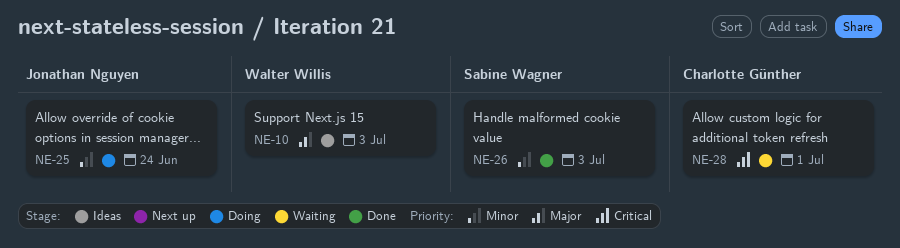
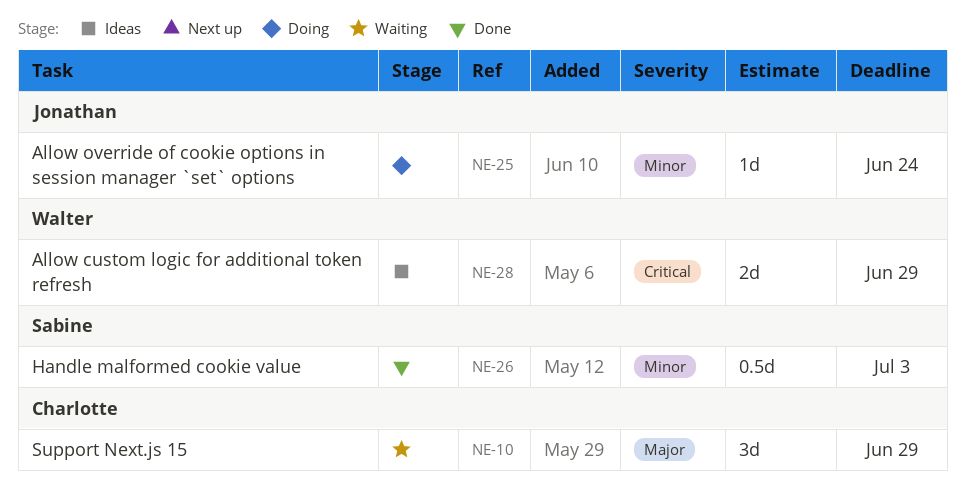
NE-10, status: Ideas -> Waiting
NE-10, owner: Walter Willis -> Charlotte Günther
NE-10, due: Jul 3 -> Jun 29
NE-28, status: Waiting -> Ideas
NE-28, owner: Charlotte Günther -> Walter Willis
NE-28, due: Jul 1 -> Jun 29

